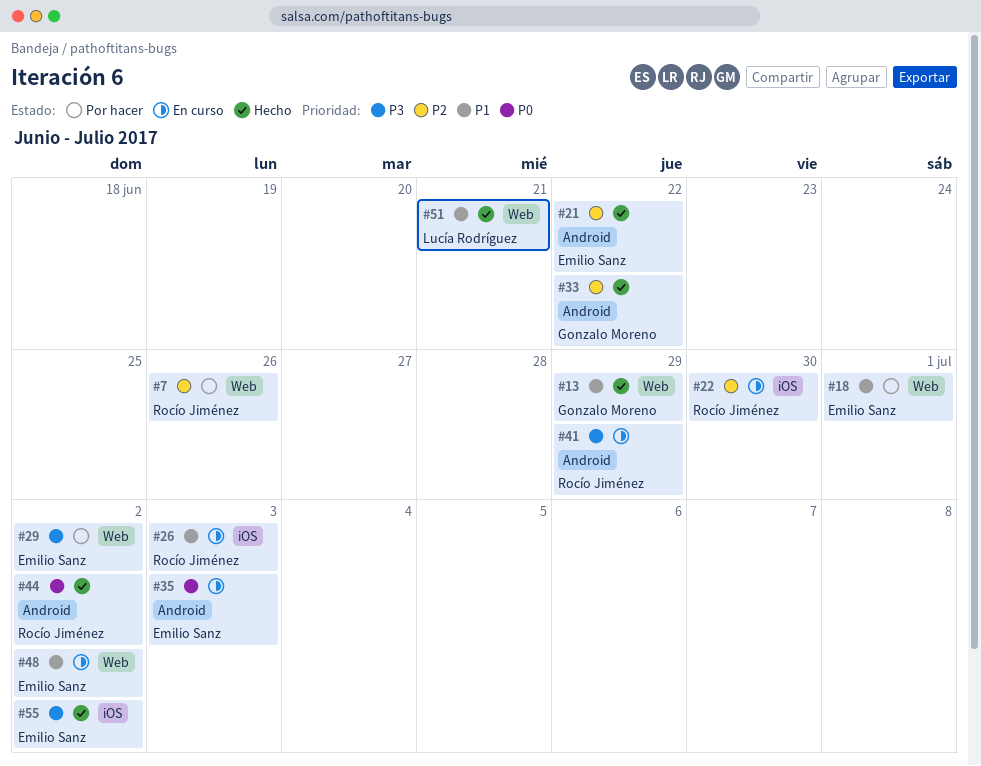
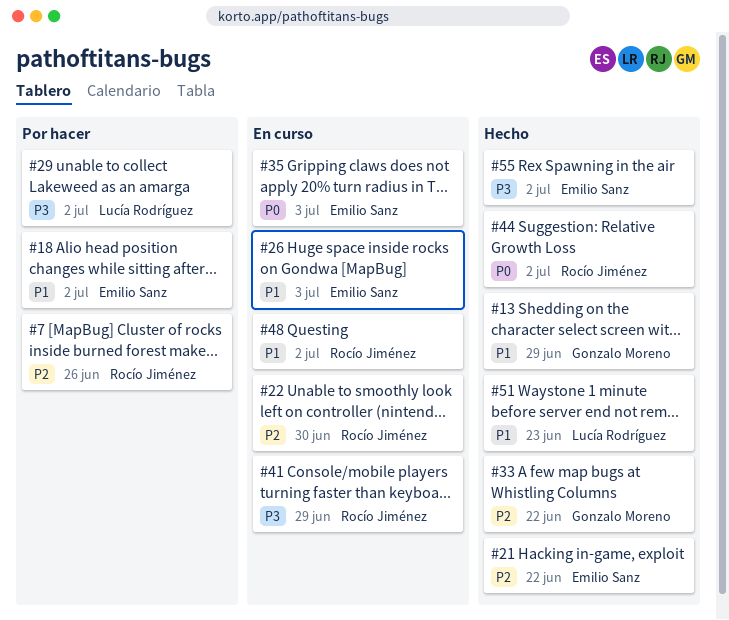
#18, due: Jul 1 -> Jul 2
#26, owner: Rocío Jiménez -> Emilio Sanz
#29, owner: Emilio Sanz -> Lucía Rodríguez
#48, owner: Emilio Sanz -> Rocío Jiménez
#51, due: Jun 21 -> Jun 23

